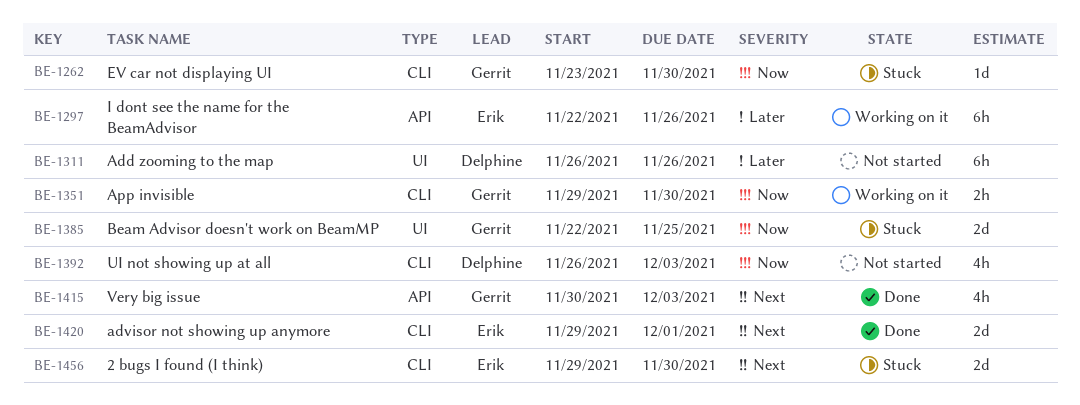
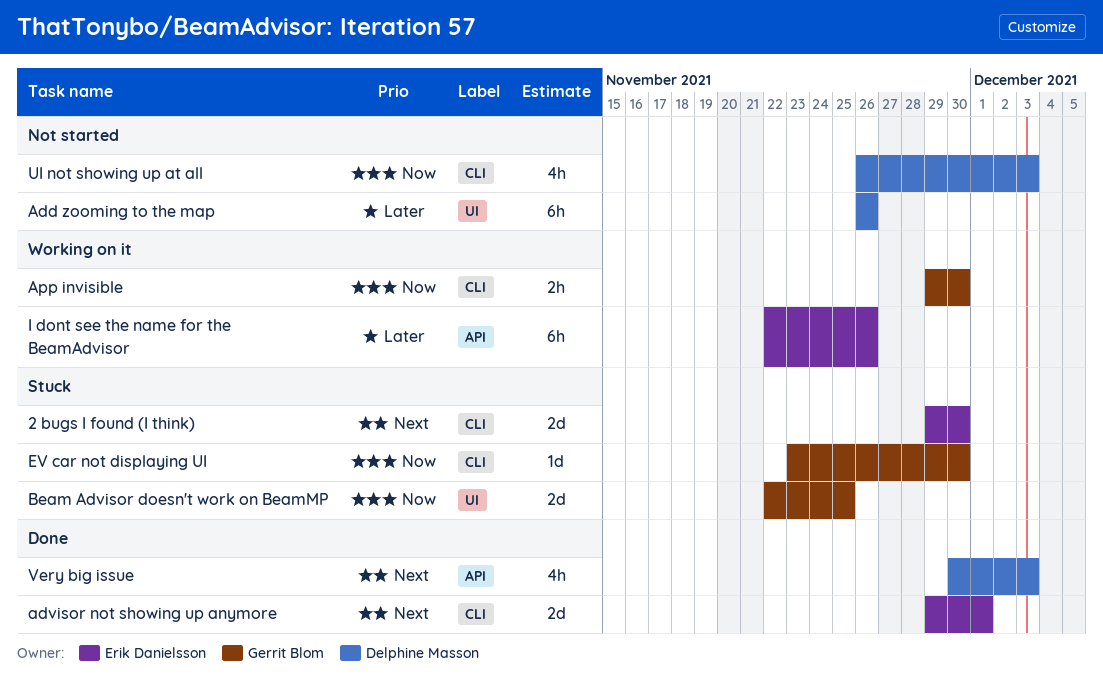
Very big issue, owner: Gerrit Blom -> Delphine Masson

